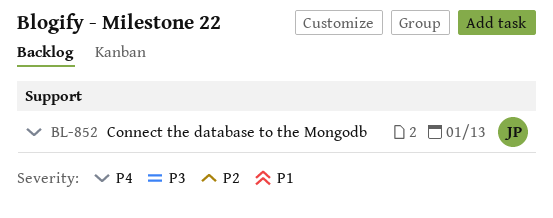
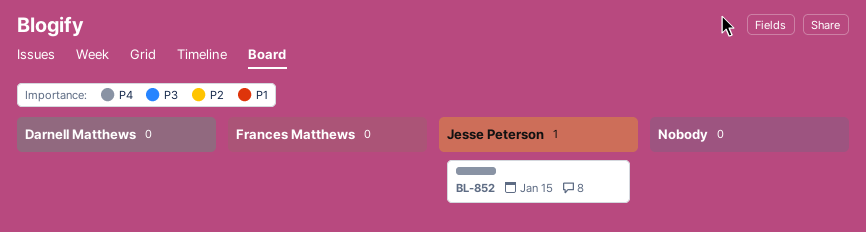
BL-852, due: Jan 13 -> Jan 15

